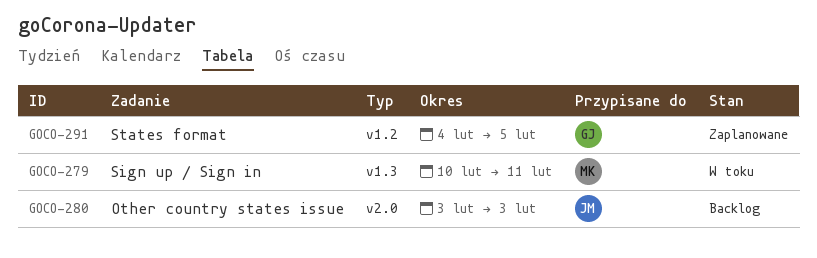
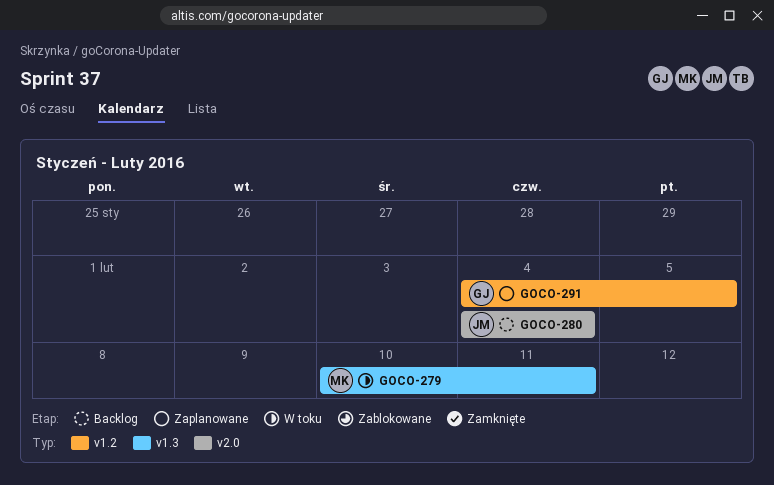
GOCO-280, start: Feb 3 -> Feb 4
GOCO-280, due: Feb 3 -> Feb 4

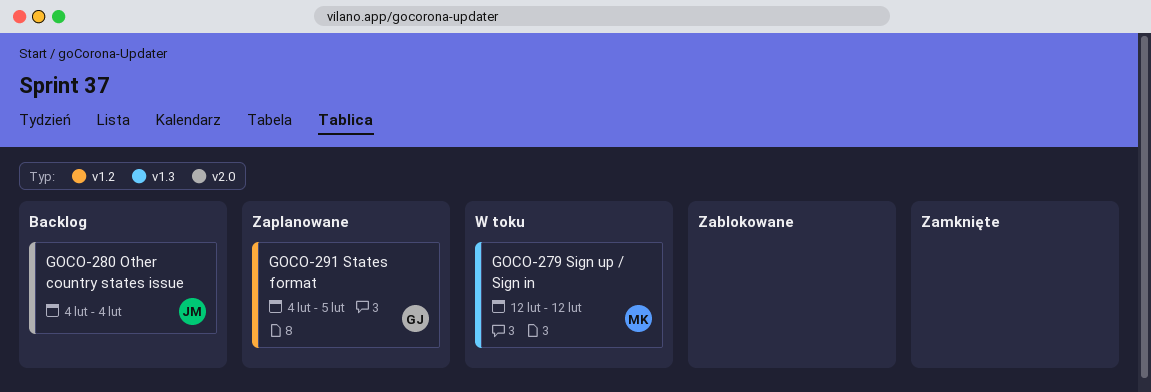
GOCO-279, start: Feb 10 -> Feb 12
GOCO-279, due: Feb 11 -> Feb 12

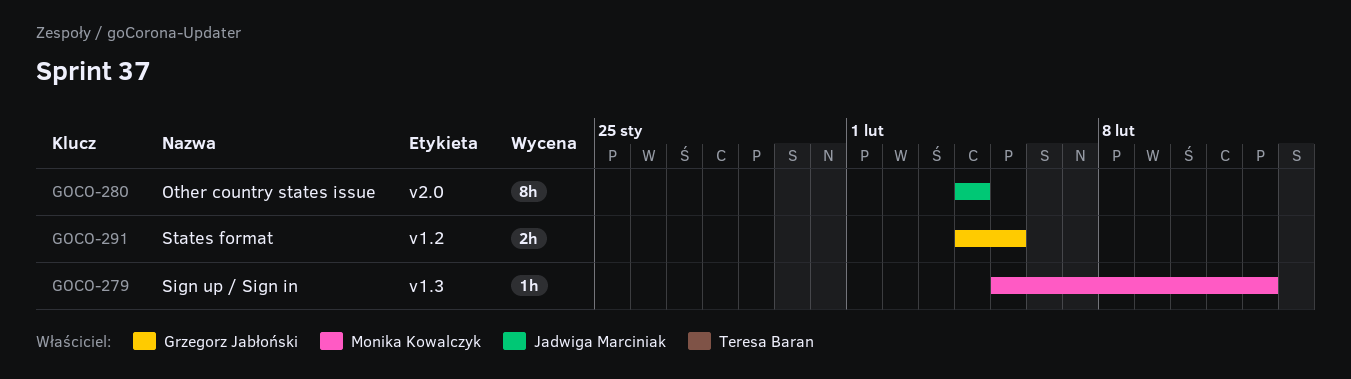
GOCO-279, start: Feb 12 -> Feb 5

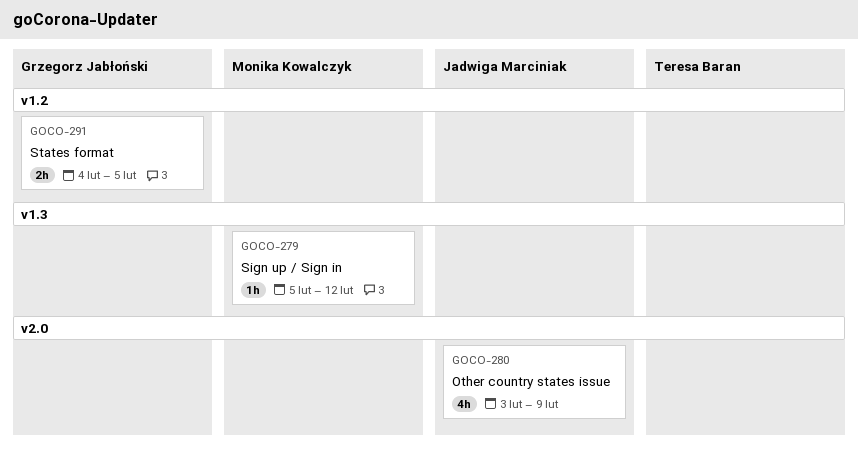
GOCO-280, estimate: 8h -> 4h
GOCO-280, start: Feb 4 -> Feb 3
GOCO-280, due: Feb 4 -> Feb 9

